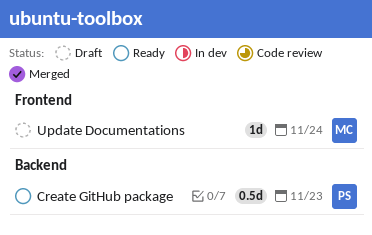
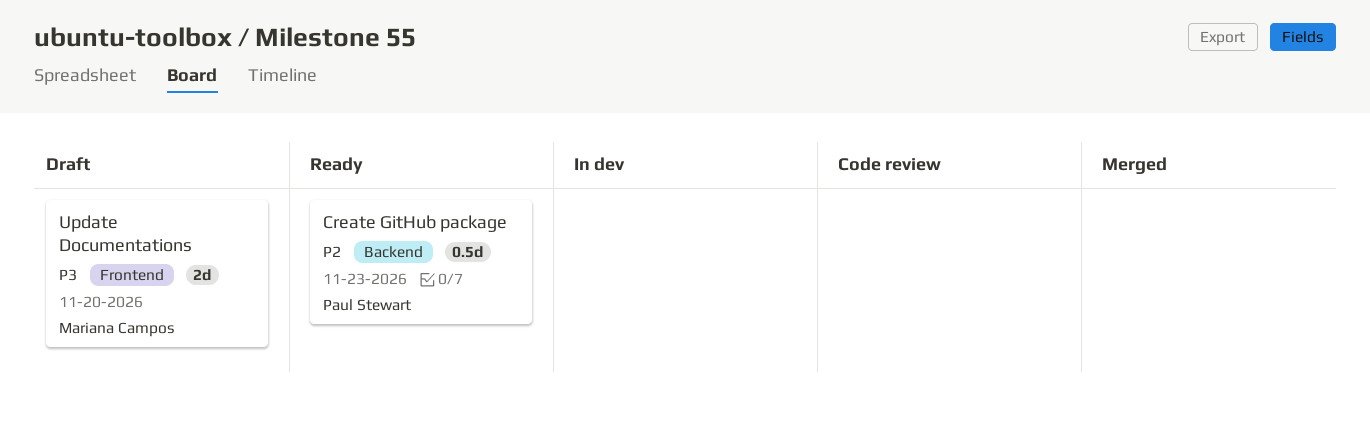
Update Documentations, estimate: 1d -> 2d
Update Documentations, due: Nov 24 -> Nov 20

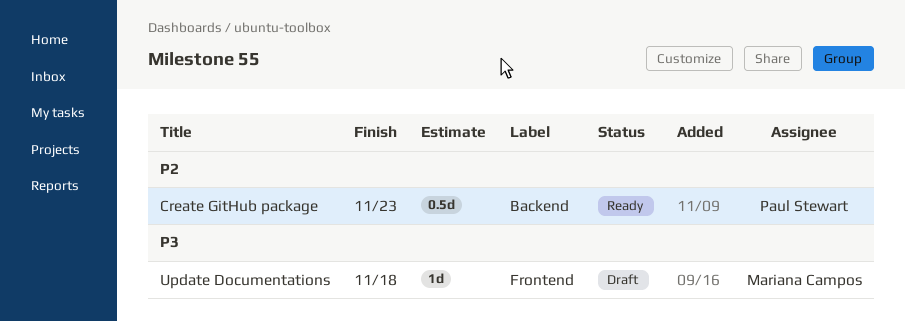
Update Documentations, estimate: 2d -> 1d
Update Documentations, due: Nov 20 -> Nov 18

